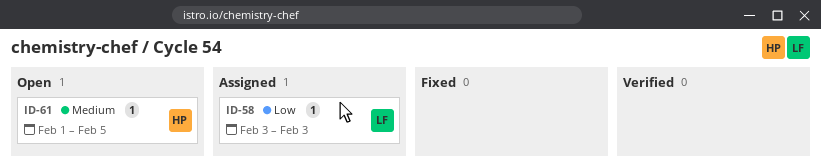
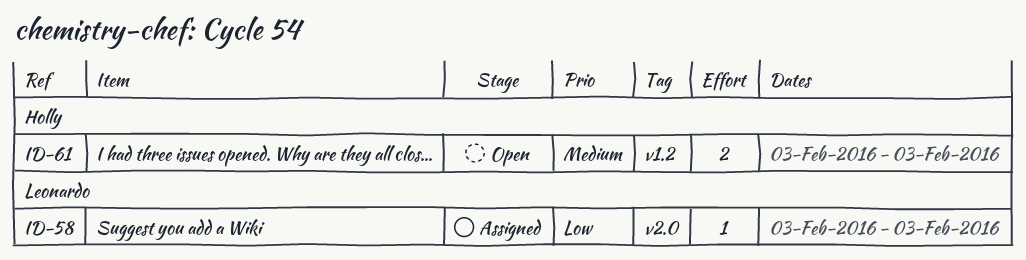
ID-61, estimate: 1 -> 2
ID-61, start: Feb 1 -> Feb 3
ID-61, due: Feb 5 -> Feb 3

